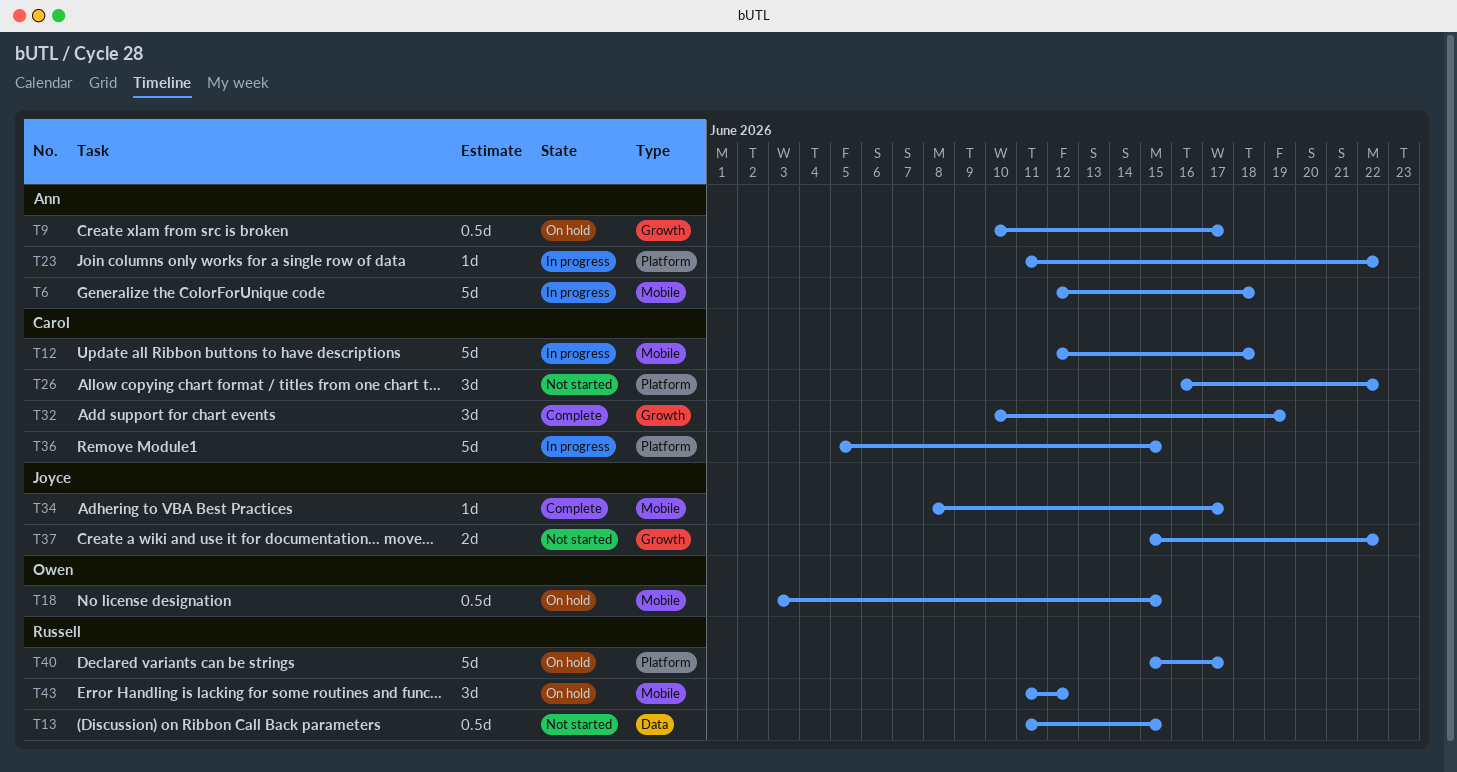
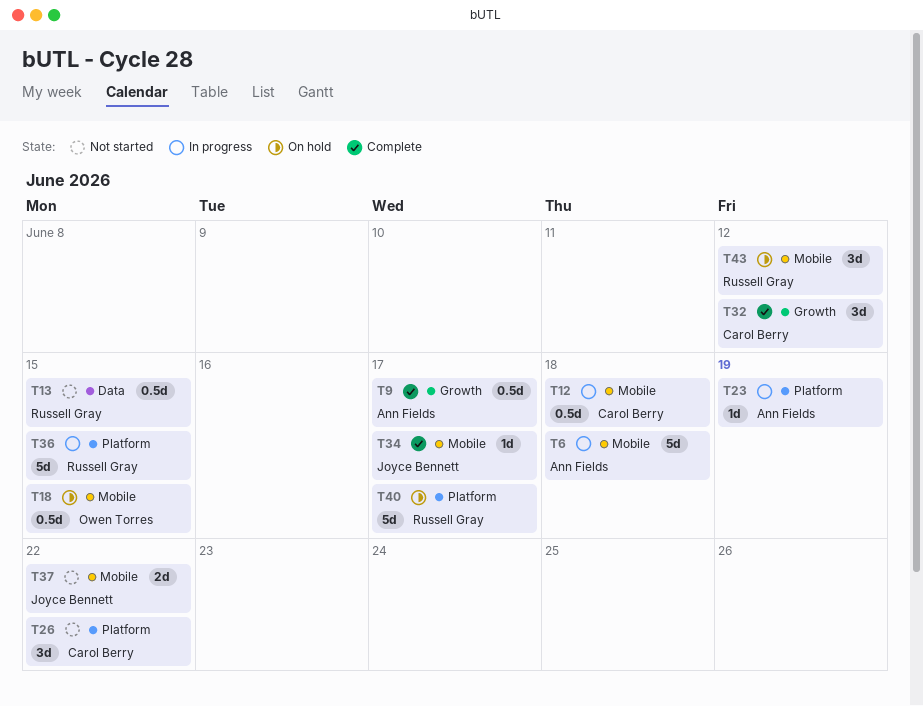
T9, status: On hold -> Complete
T12, estimate: 5d -> 0.5d
T23, due: Jun 22 -> Jun 19
T32, due: Jun 19 -> Jun 12
T36, owner: Carol Berry -> Russell Gray
T37, label: Growth -> Mobile

